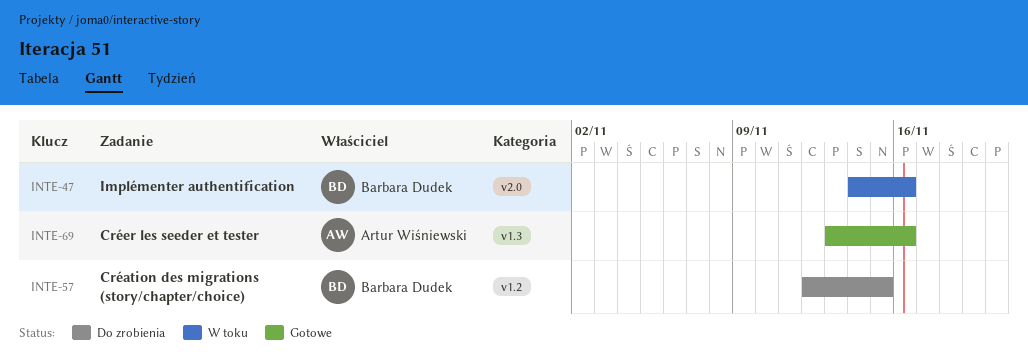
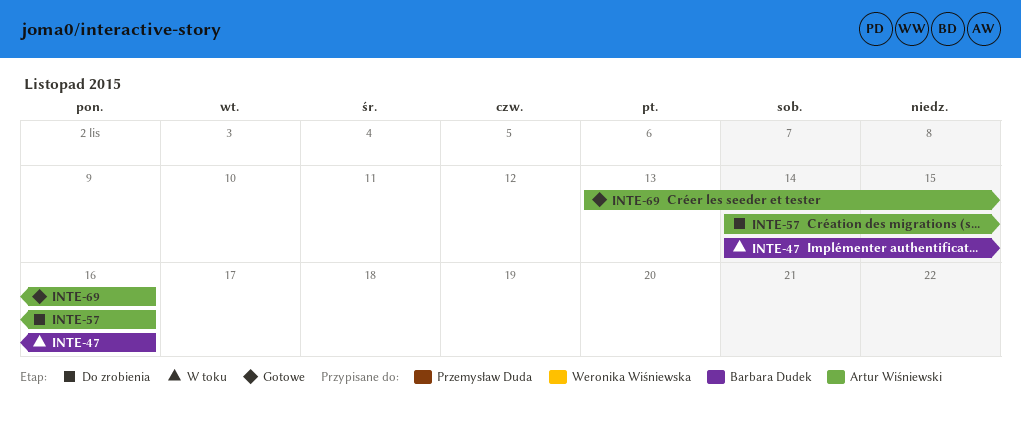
INTE-57, owner: Barbara Dudek -> Artur Wiśniewski
INTE-57, start: Nov 12 -> Nov 14
INTE-57, due: Nov 15 -> Nov 16

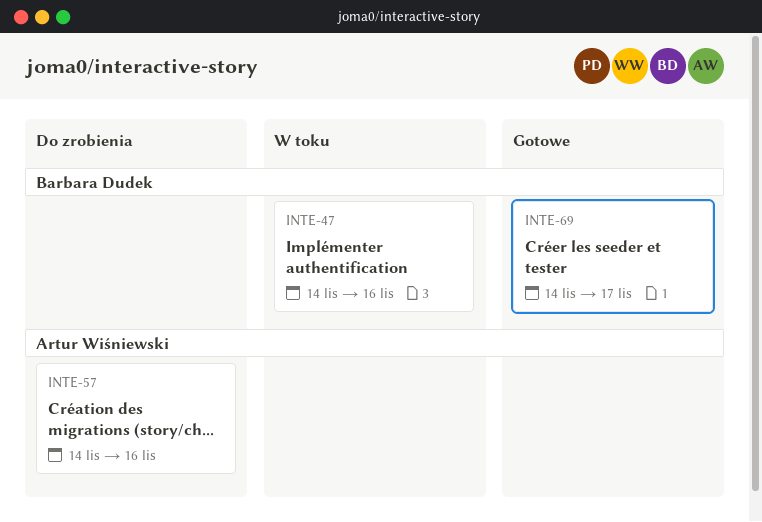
INTE-69, owner: Artur Wiśniewski -> Barbara Dudek
INTE-69, start: Nov 13 -> Nov 14
INTE-69, due: Nov 16 -> Nov 17

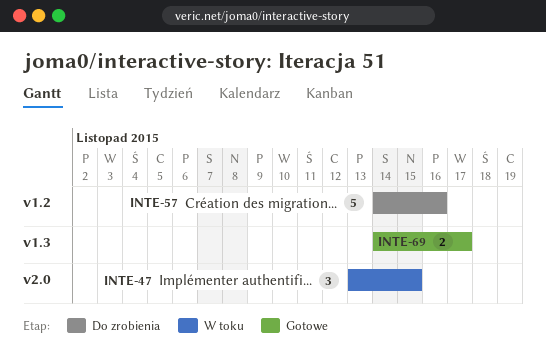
INTE-47, start: Nov 14 -> Nov 13
INTE-47, due: Nov 16 -> Nov 15

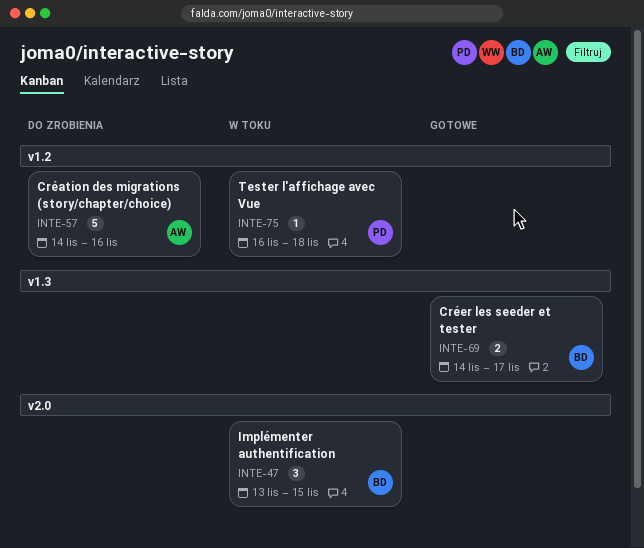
INTE-75: none -> present

